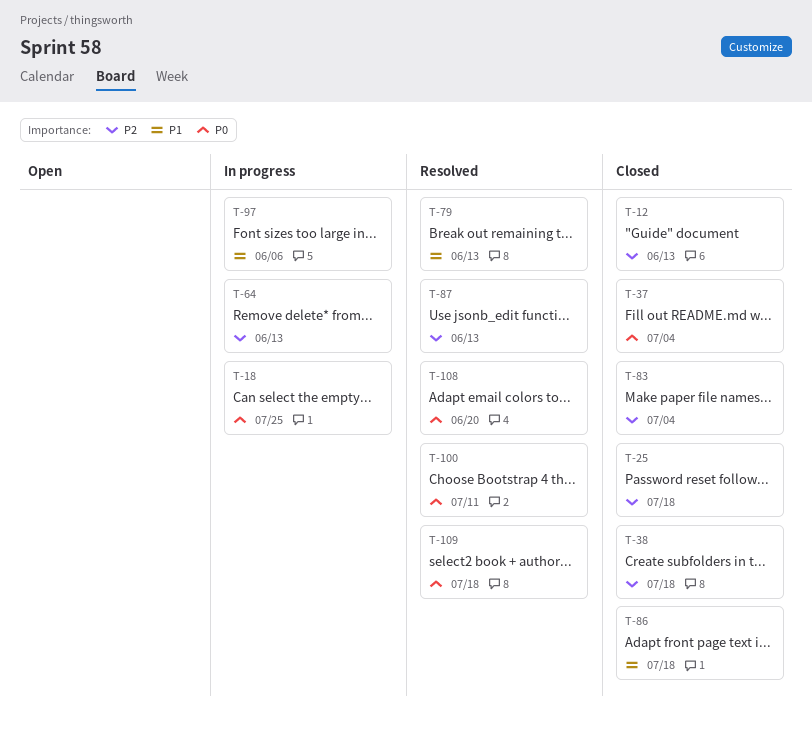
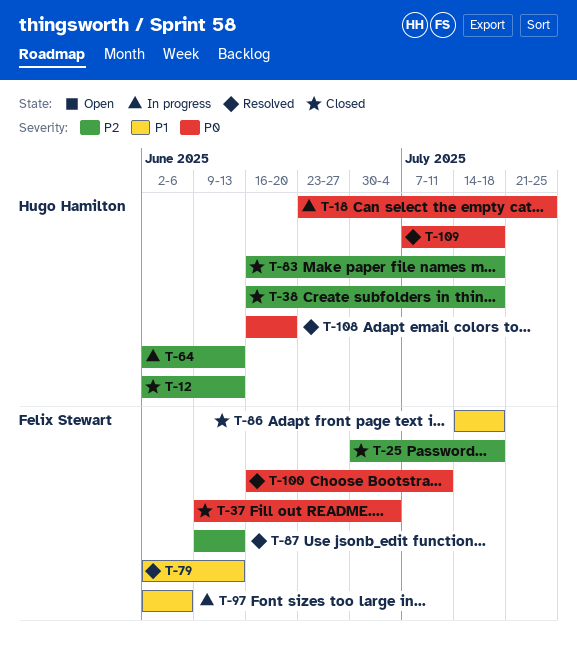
T-83, due: Jul 4 -> Jul 18

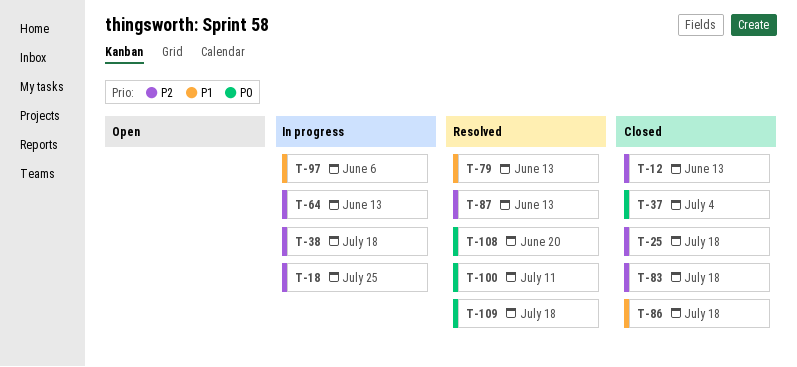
T-18, priority: P0 -> P2
T-38, status: Closed -> In progress

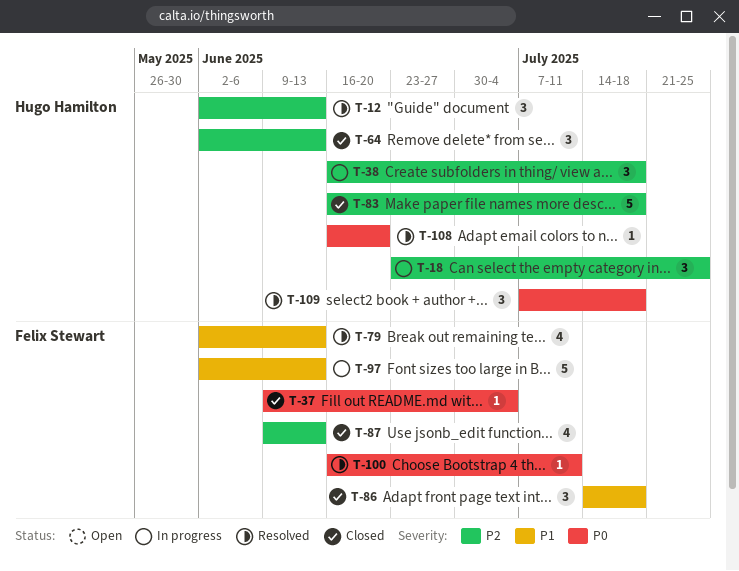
T-12, status: Closed -> Resolved
T-25: present -> none
T-64, status: In progress -> Closed
T-87, status: Resolved -> Closed
T-97, due: Jun 6 -> Jun 13

